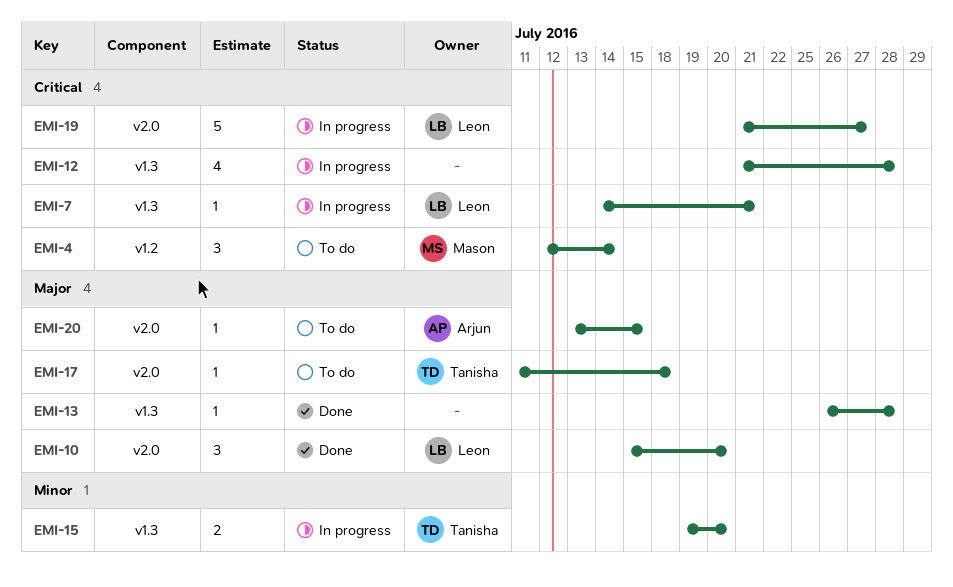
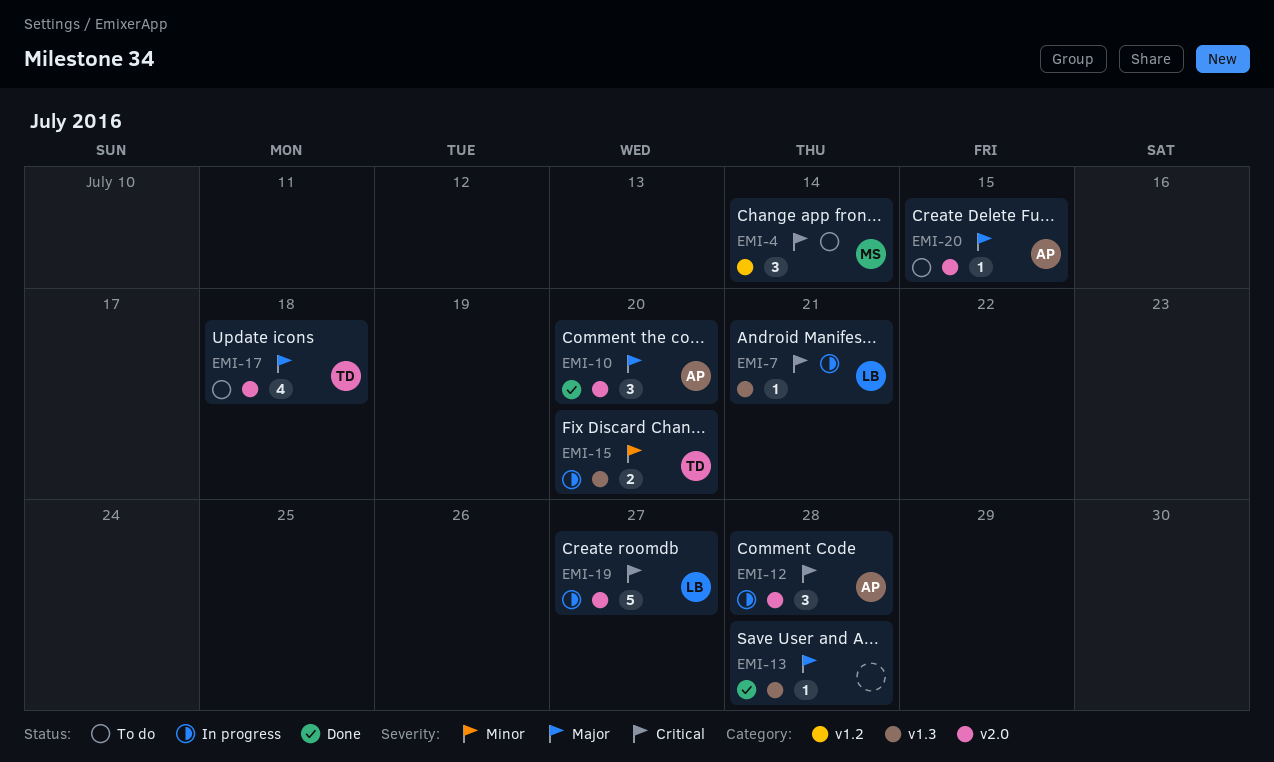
EMI-10, owner: Leon -> Arjun
EMI-12, owner: none -> Arjun
EMI-12, label: v1.3 -> v2.0
EMI-12, estimate: 4 -> 3
EMI-17, estimate: 1 -> 4

